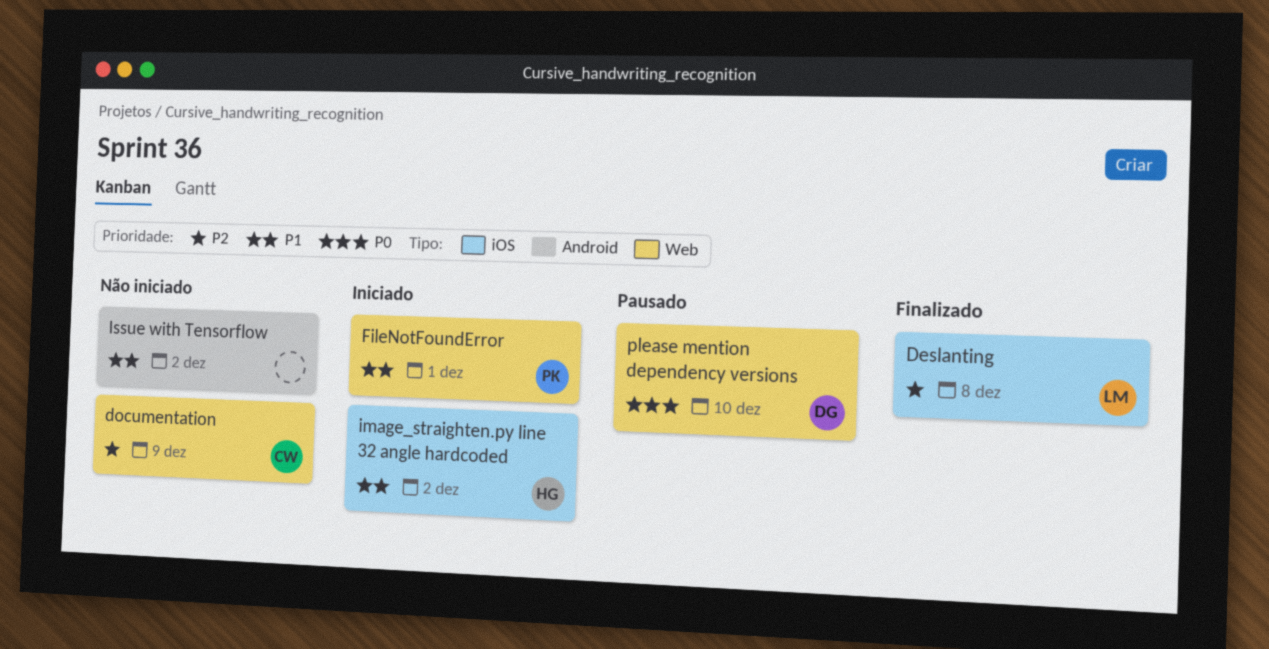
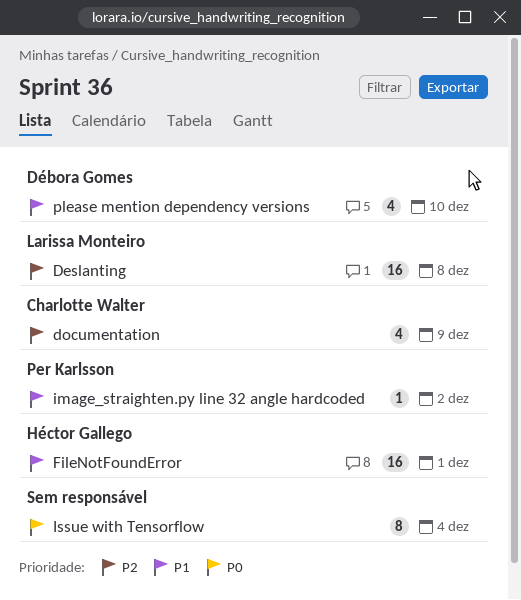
FileNotFoundError, owner: Per Karlsson -> Héctor Gallego
image_straighten.py line 32 angle hardcoded, owner: Héctor Gallego -> Per Karlsson
Issue with Tensorflow, priority: P1 -> P0
Issue with Tensorflow, due: Dec 2 -> Dec 4
please mention dependency versions, priority: P0 -> P1

